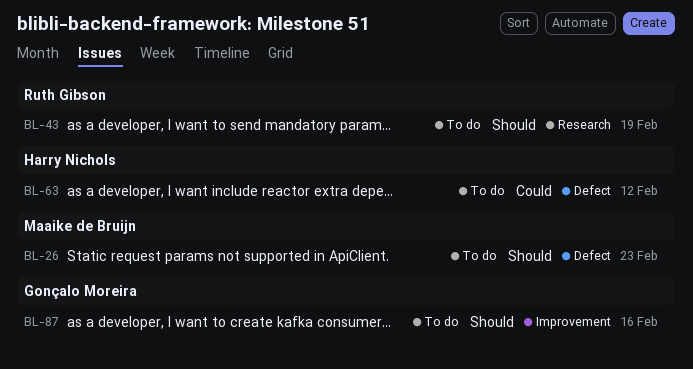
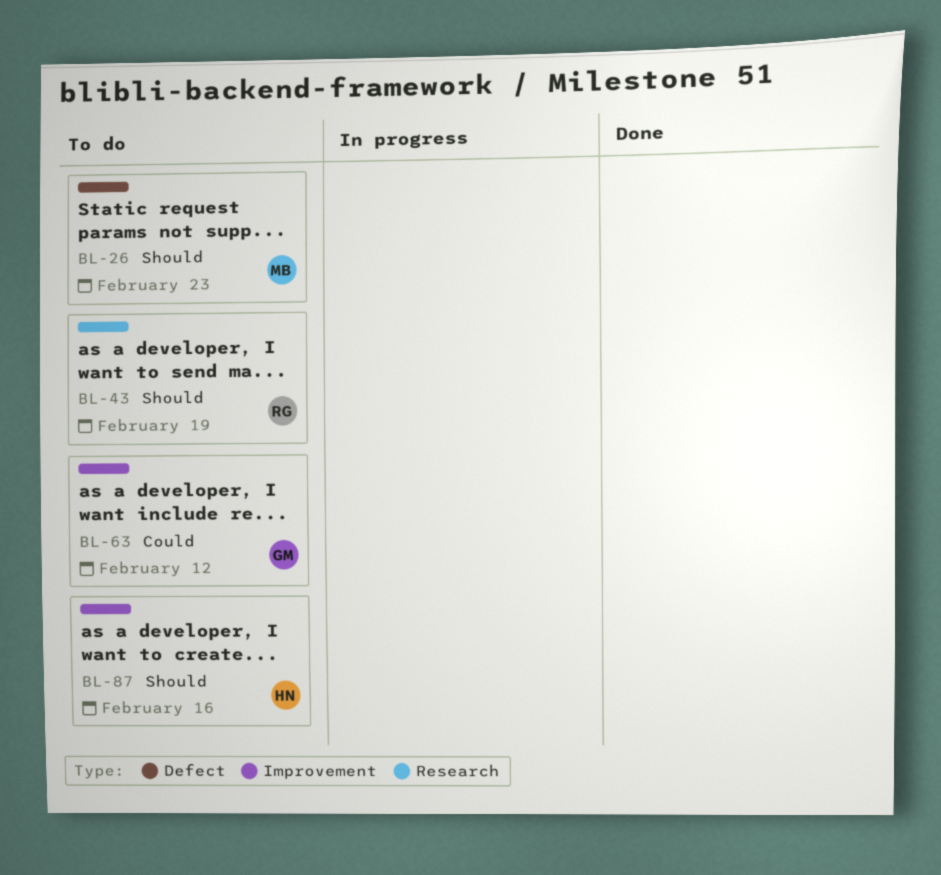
BL-63, owner: Harry Nichols -> Gonçalo Moreira
BL-63, label: Defect -> Improvement
BL-87, owner: Gonçalo Moreira -> Harry Nichols

